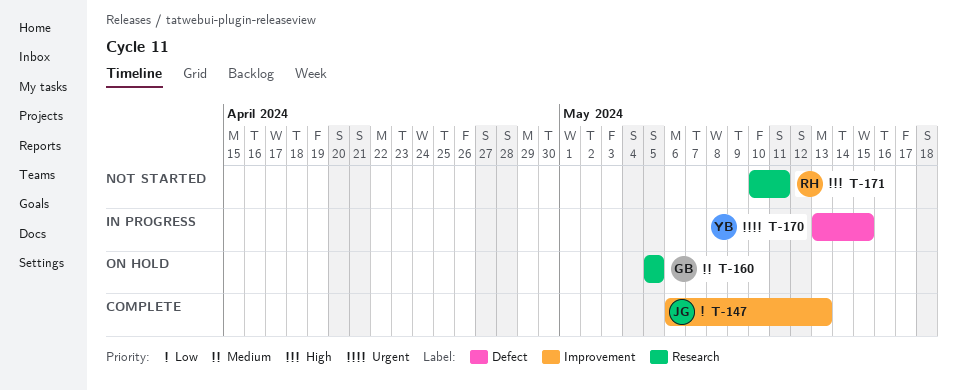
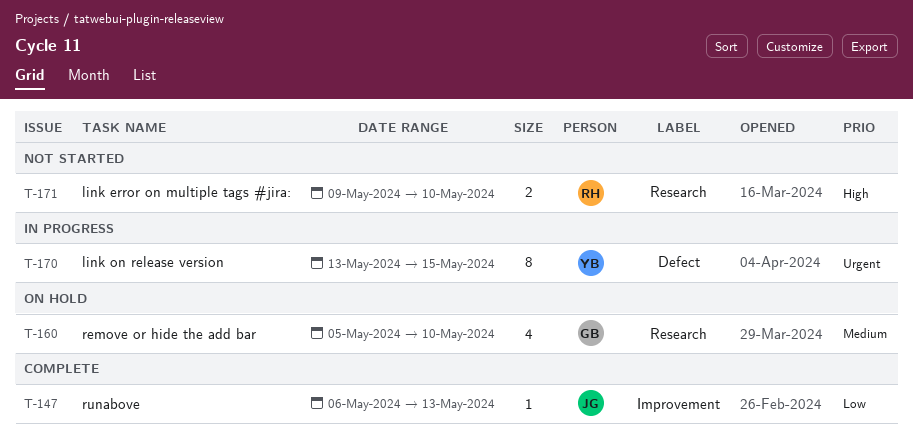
T-160, due: May 5 -> May 10
T-171, start: May 10 -> May 9
T-171, due: May 11 -> May 10

